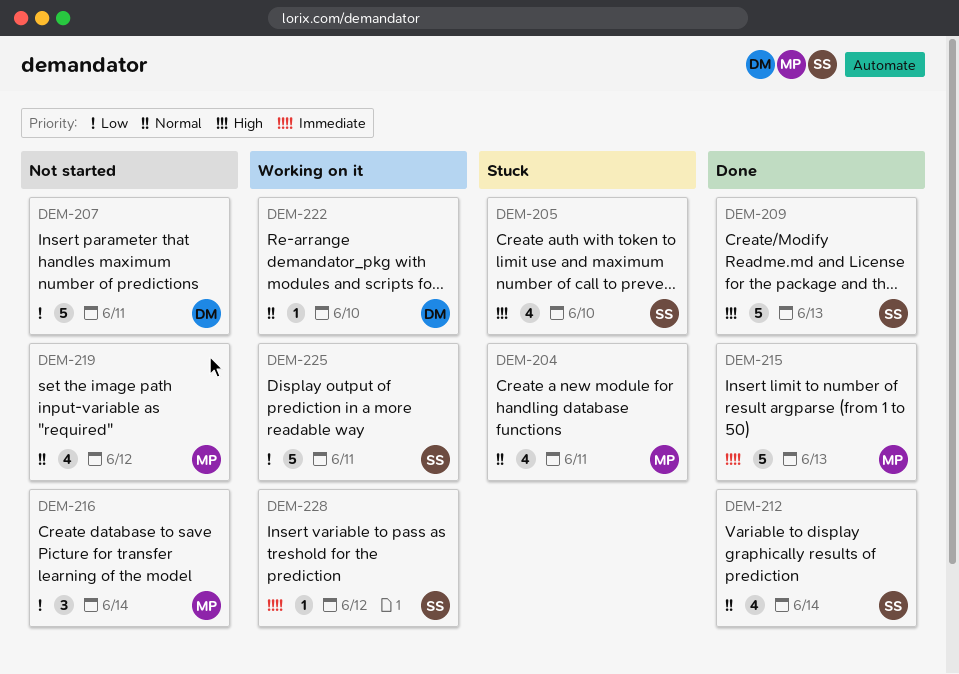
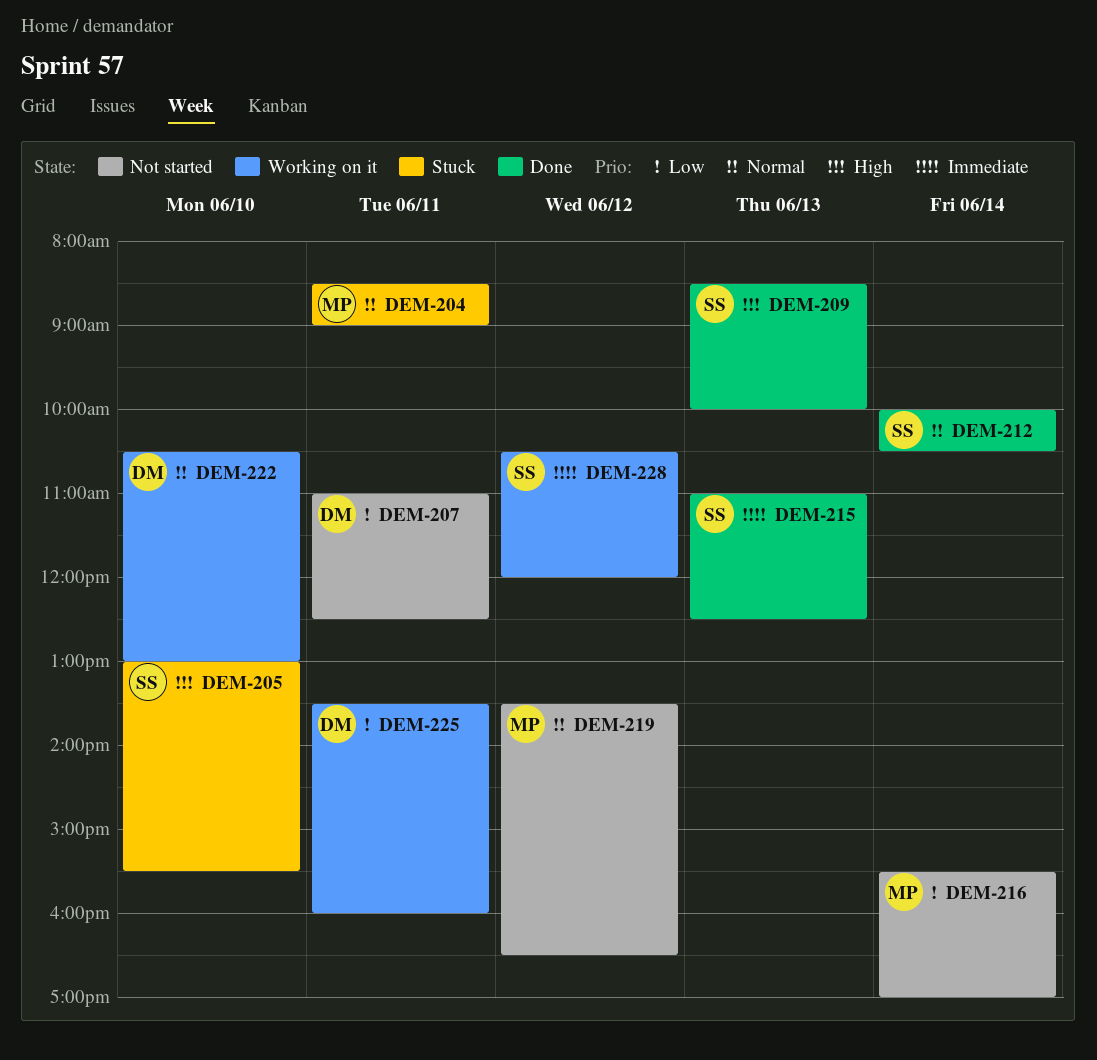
DEM-215, owner: MP -> SS
DEM-225, owner: SS -> DM

